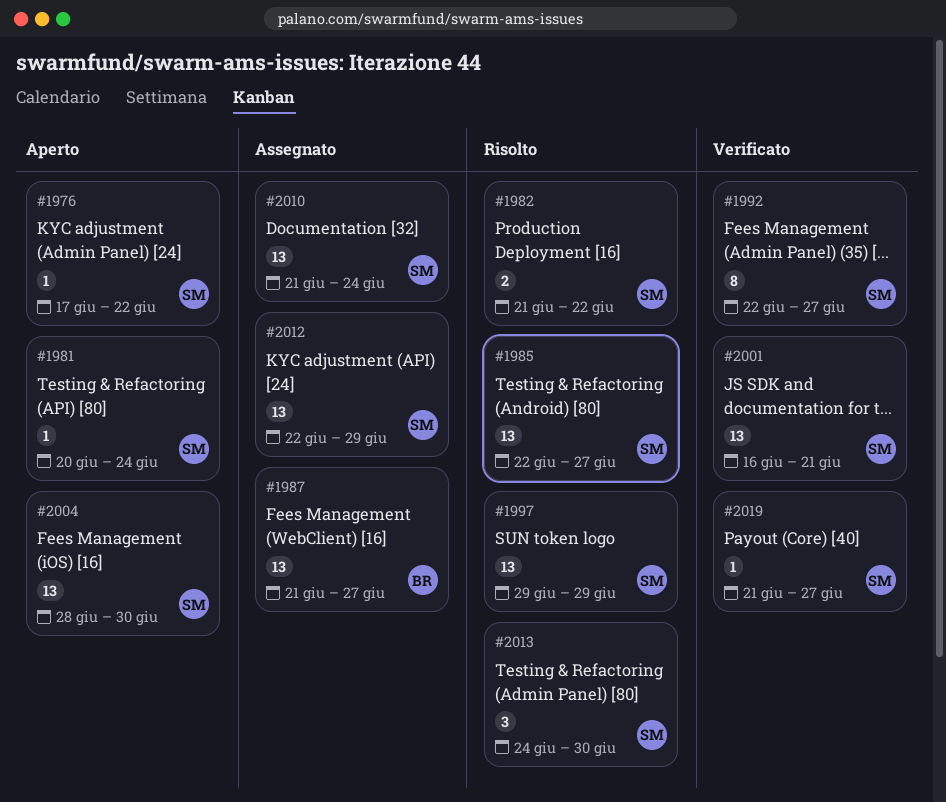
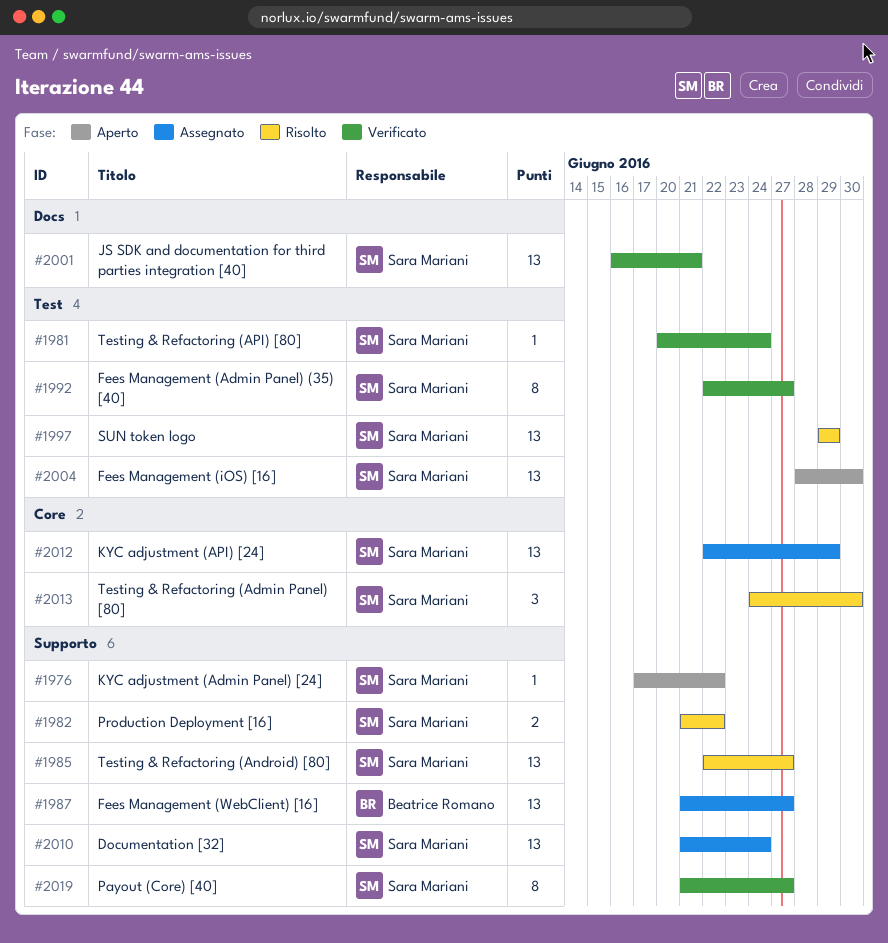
#1981, status: Aperto -> Verificato
#2019, estimate: 1 -> 8

